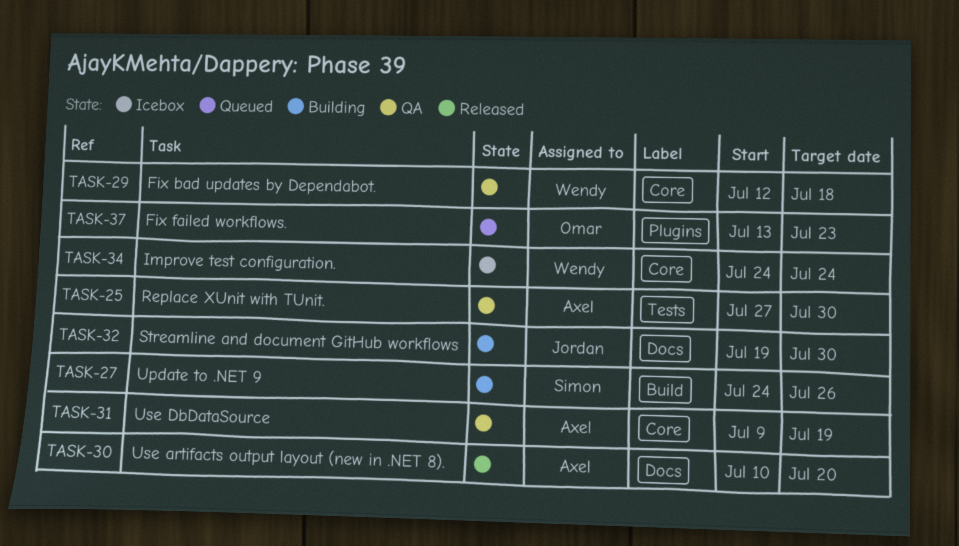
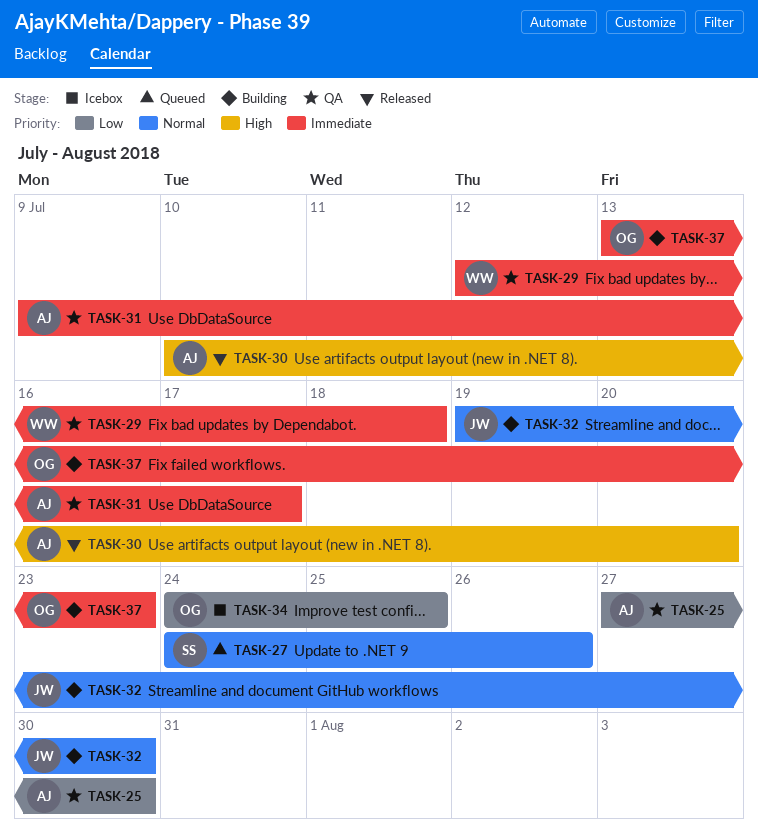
TASK-27, status: Building -> Queued
TASK-31, due: Jul 19 -> Jul 17
TASK-34, owner: Wendy -> Omar
TASK-34, due: Jul 24 -> Jul 25
TASK-37, status: Queued -> Building

